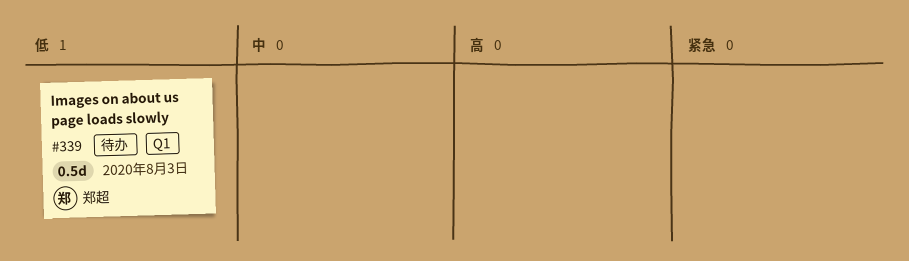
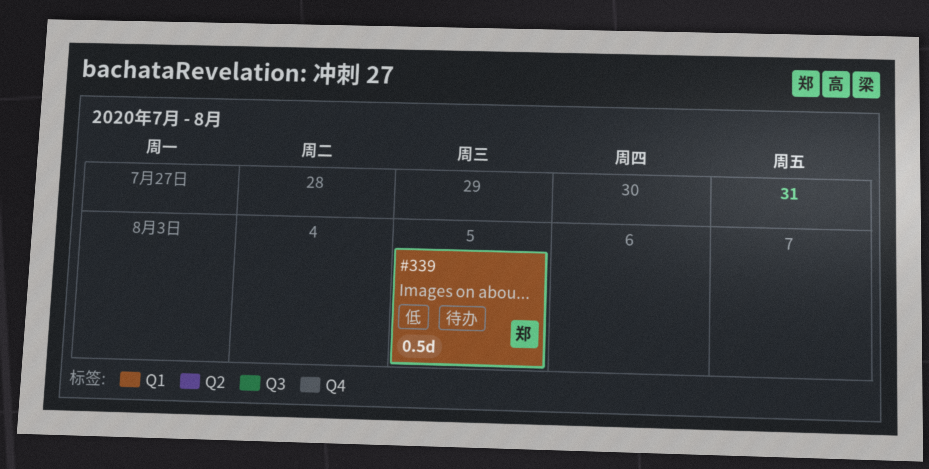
#339, due: Aug 3 -> Aug 5

